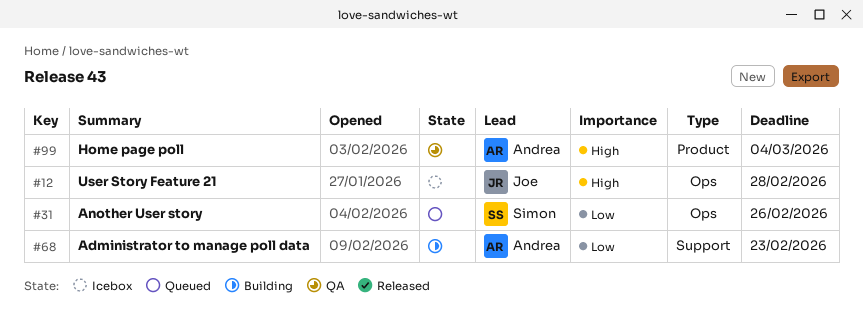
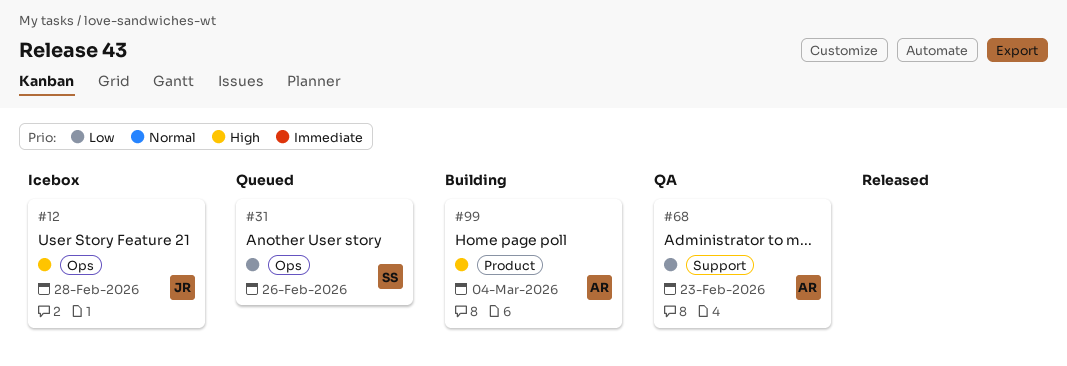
#68, status: Building -> QA
#99, status: QA -> Building

